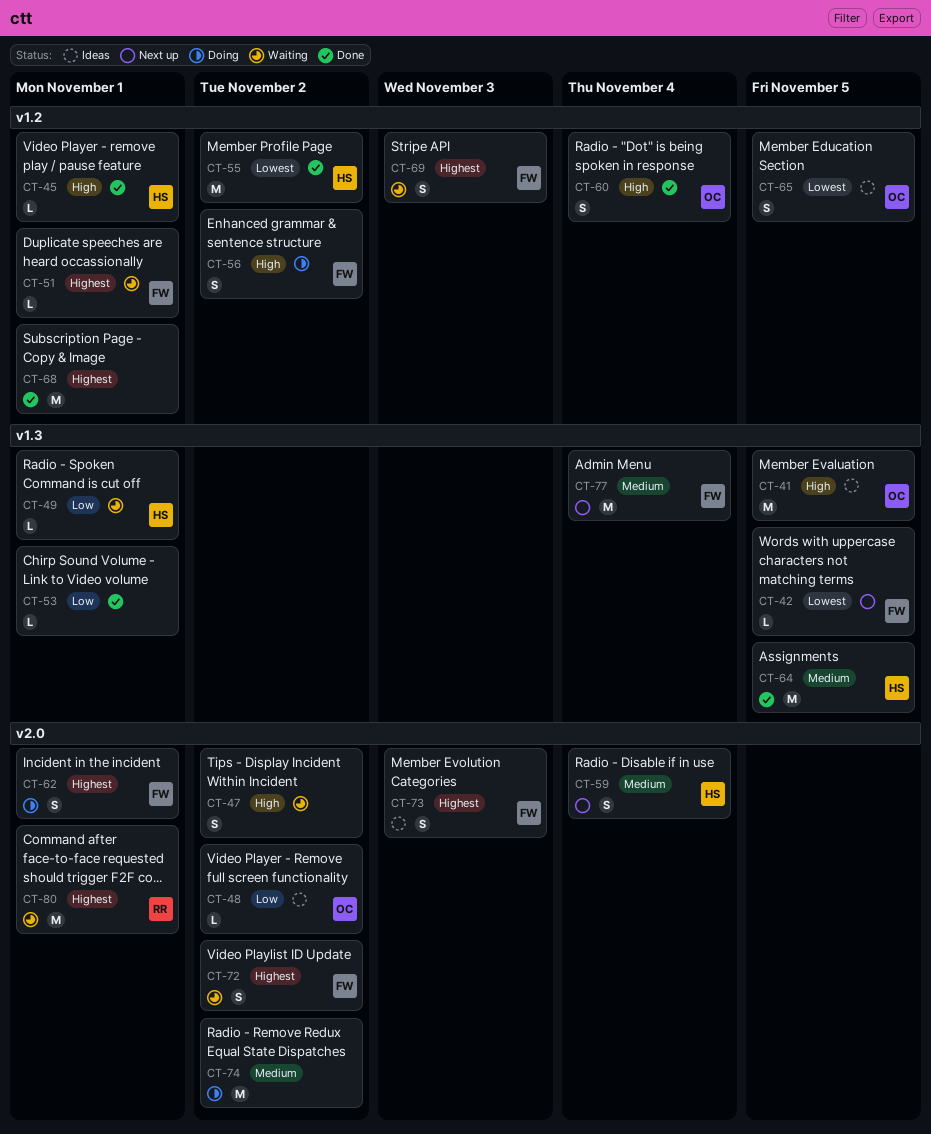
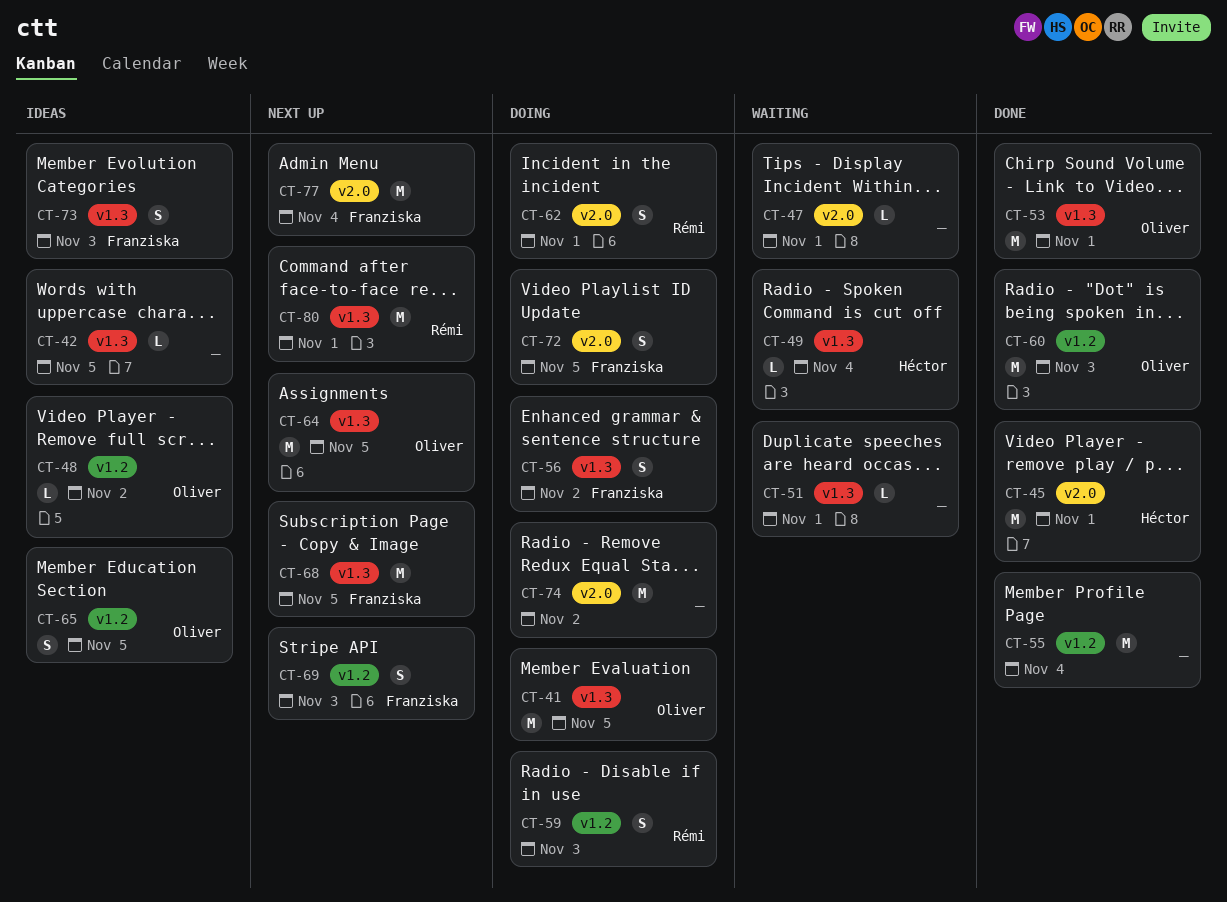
CT-41, status: Ideas -> Doing
CT-42, status: Next up -> Ideas
CT-42, owner: Franziska -> none
CT-45, label: v1.2 -> v2.0
CT-45, estimate: L -> M
CT-47, estimate: S -> L
CT-47, due: Nov 2 -> Nov 1
CT-48, label: v2.0 -> v1.2
CT-49, due: Nov 1 -> Nov 4
CT-51, owner: Franziska -> none
CT-51, label: v1.2 -> v1.3
CT-53, owner: none -> Oliver
CT-53, estimate: L -> M
CT-55, owner: Héctor -> none
CT-55, due: Nov 2 -> Nov 4
CT-56, label: v1.2 -> v1.3
CT-59, status: Next up -> Doing
CT-59, owner: Héctor -> Rémi
CT-59, label: v2.0 -> v1.2
CT-59, due: Nov 4 -> Nov 3
CT-60, estimate: S -> M
CT-60, due: Nov 4 -> Nov 3
CT-62, owner: Franziska -> Rémi
CT-64, status: Done -> Next up
CT-64, owner: Héctor -> Oliver
CT-68, status: Done -> Next up
CT-68, owner: none -> Franziska
CT-68, label: v1.2 -> v1.3
CT-68, due: Nov 1 -> Nov 5
CT-69, status: Waiting -> Next up
CT-72, status: Waiting -> Doing
CT-72, due: Nov 2 -> Nov 5
CT-73, label: v2.0 -> v1.3
CT-77, label: v1.3 -> v2.0
CT-80, status: Waiting -> Next up
CT-80, label: v2.0 -> v1.3

